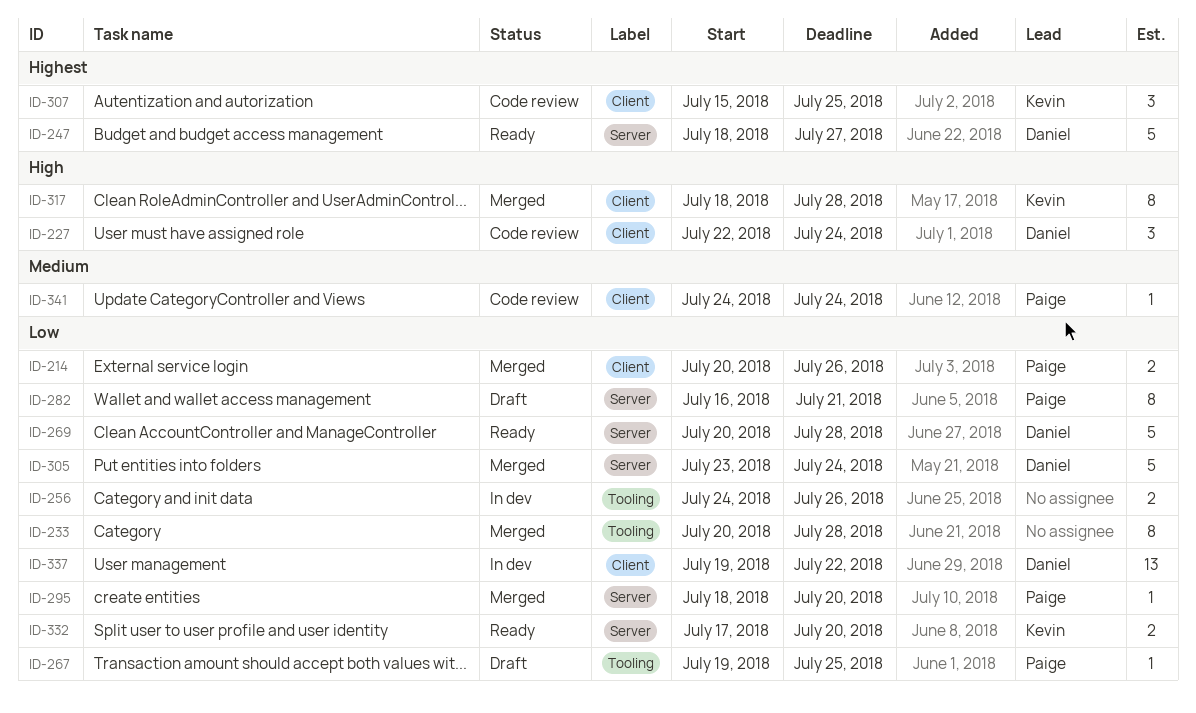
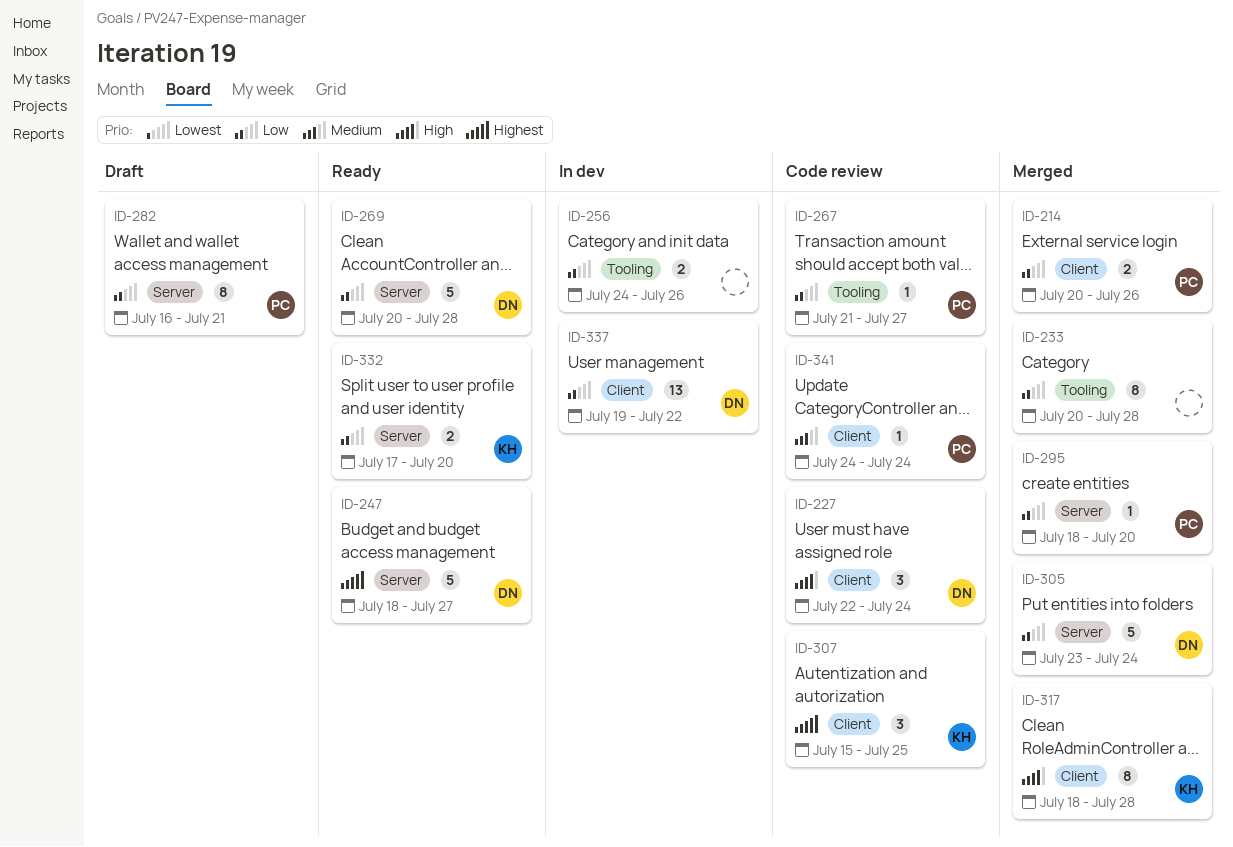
ID-267, status: Draft -> Code review
ID-267, start: Jul 19 -> Jul 21
ID-267, due: Jul 25 -> Jul 27

